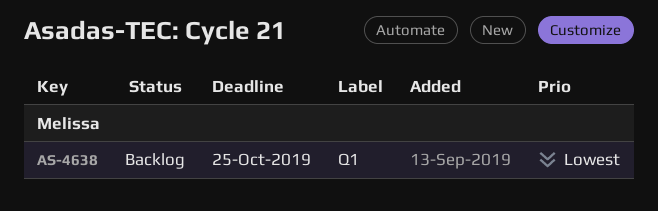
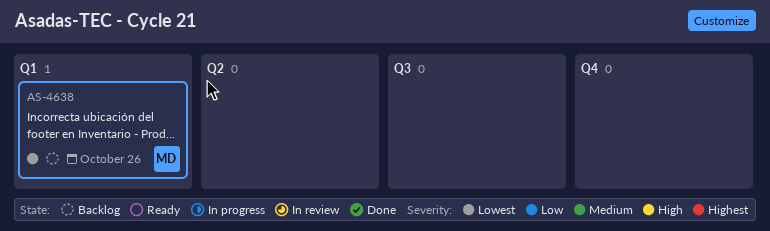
AS-4638, due: Oct 25 -> Oct 26

